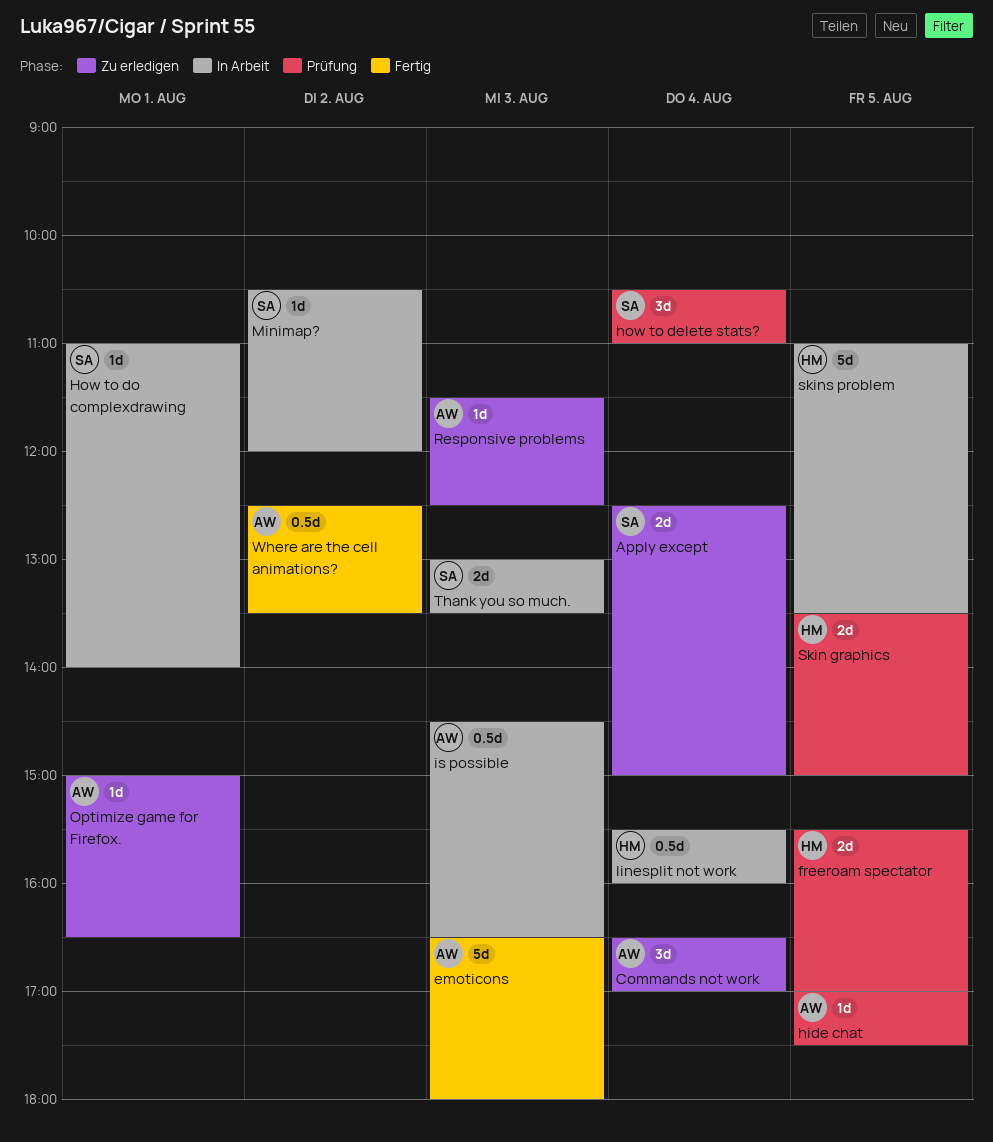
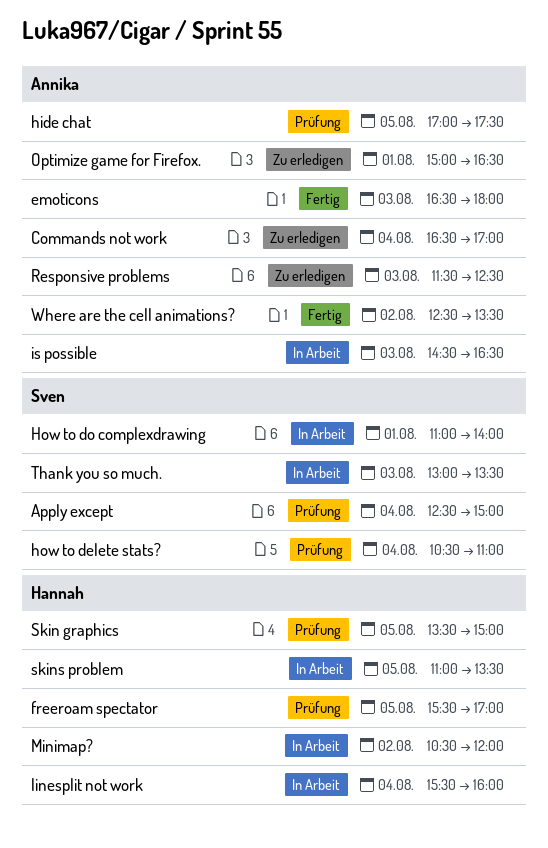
Apply except, status: Zu erledigen -> Prüfung
Minimap?, owner: Sven -> Hannah

